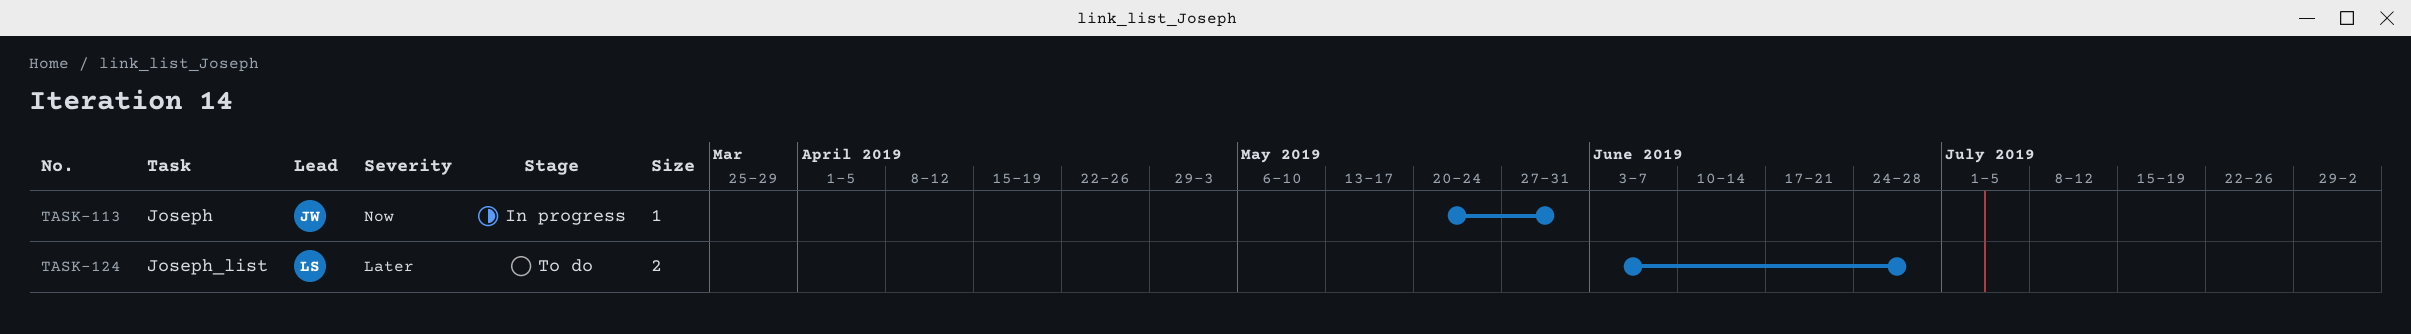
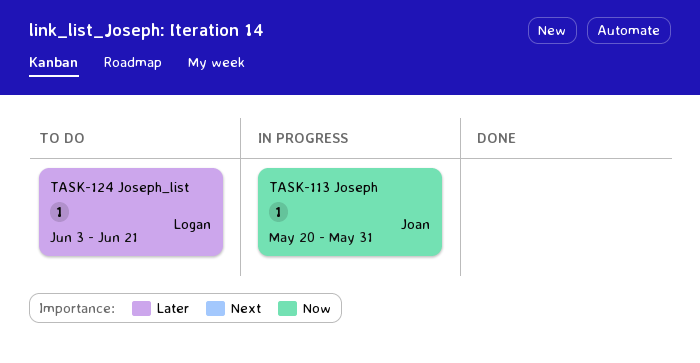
TASK-124, estimate: 2 -> 1
TASK-124, due: Jun 28 -> Jun 21

